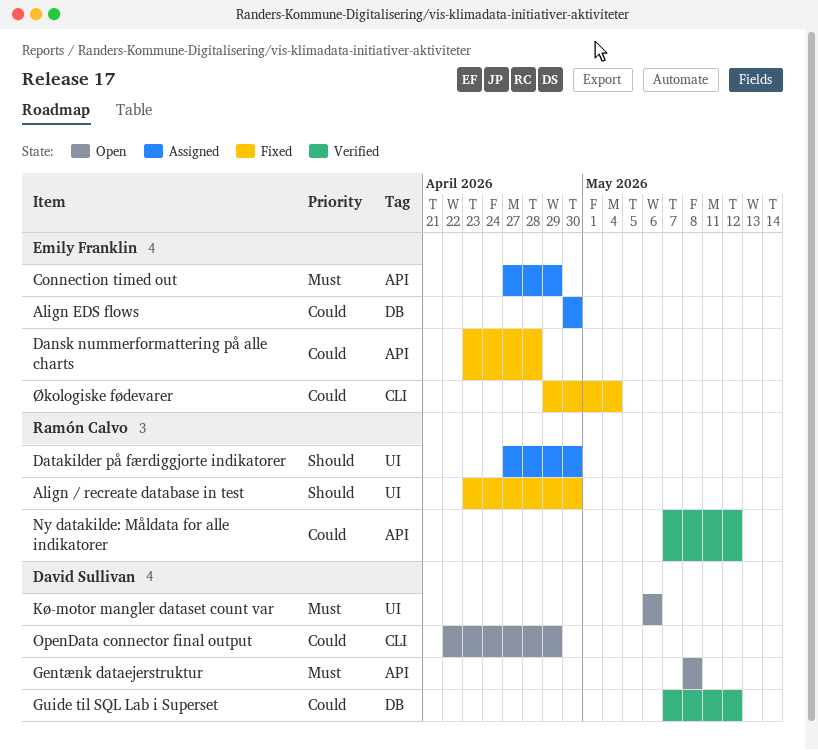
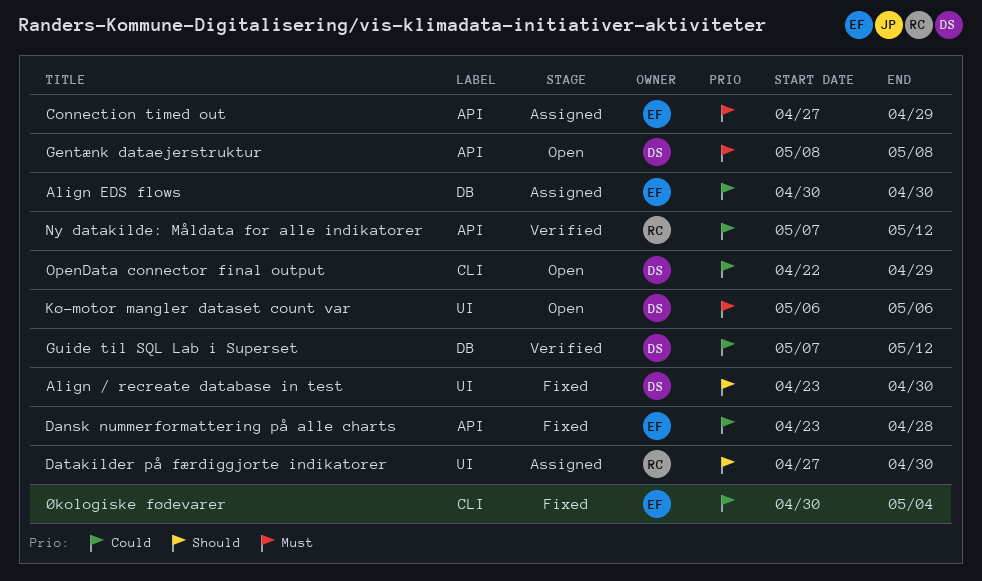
Align / recreate database in test, owner: Ramón Calvo -> David Sullivan
Økologiske fødevarer, start: Apr 29 -> Apr 30

